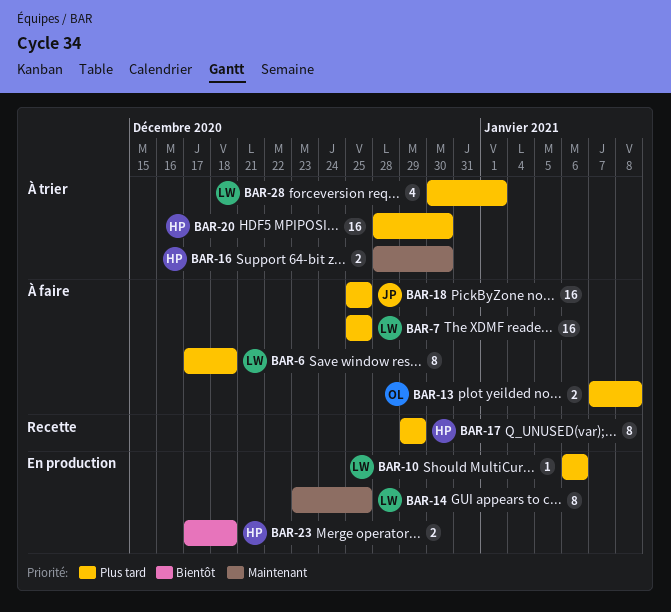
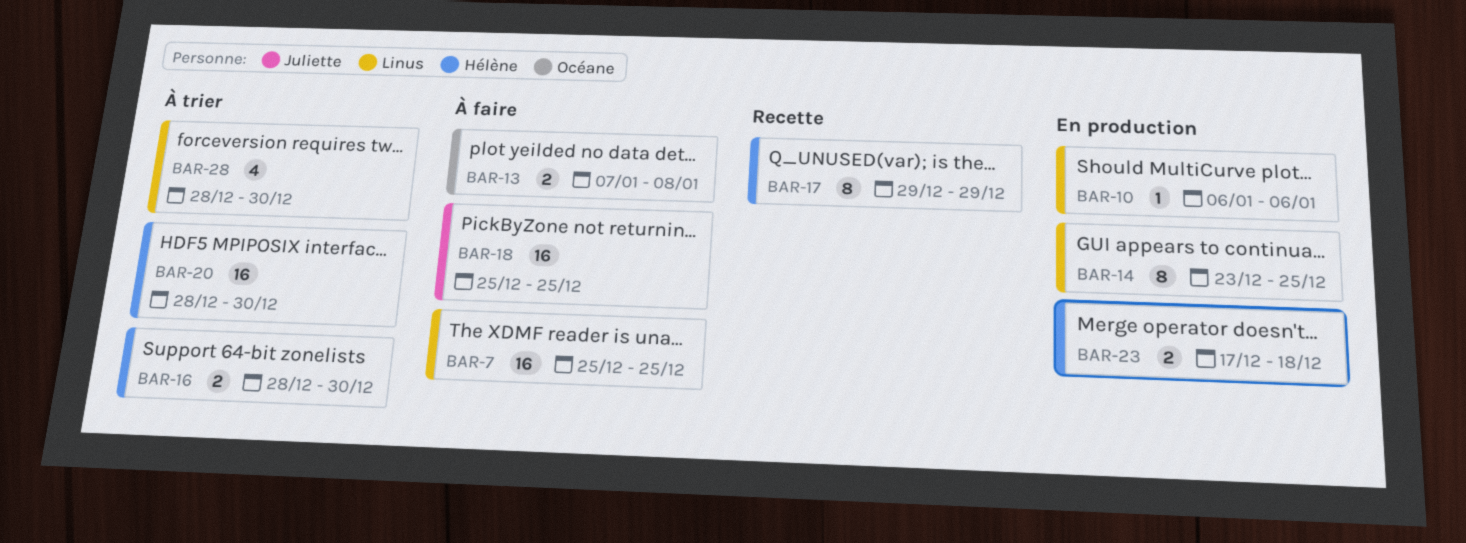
BAR-6: present -> none
BAR-28, start: Dec 30 -> Dec 28
BAR-28, due: Jan 1 -> Dec 30

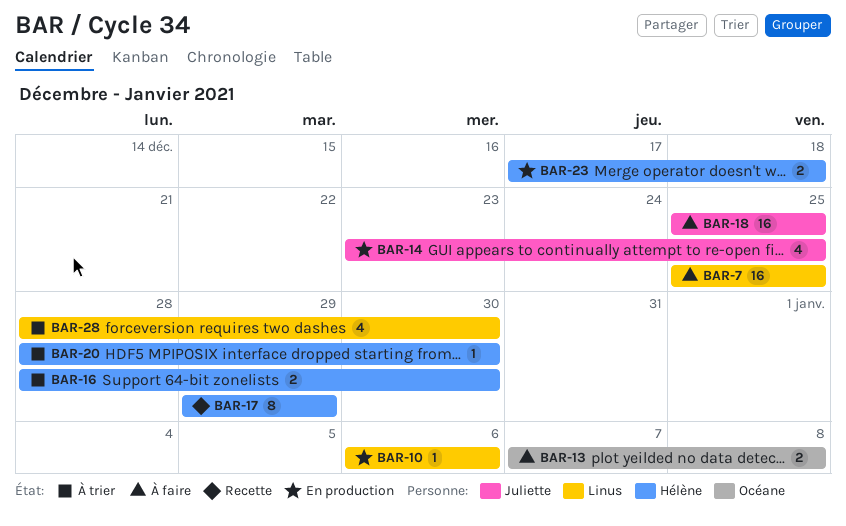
BAR-14, owner: Linus -> Juliette
BAR-14, estimate: 8 -> 4
BAR-20, estimate: 16 -> 1

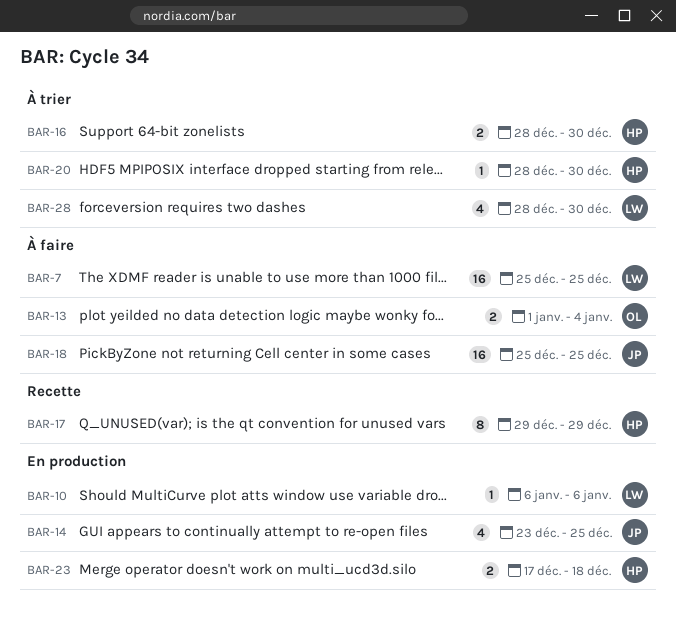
BAR-13, start: Jan 7 -> Jan 1
BAR-13, due: Jan 8 -> Jan 4

